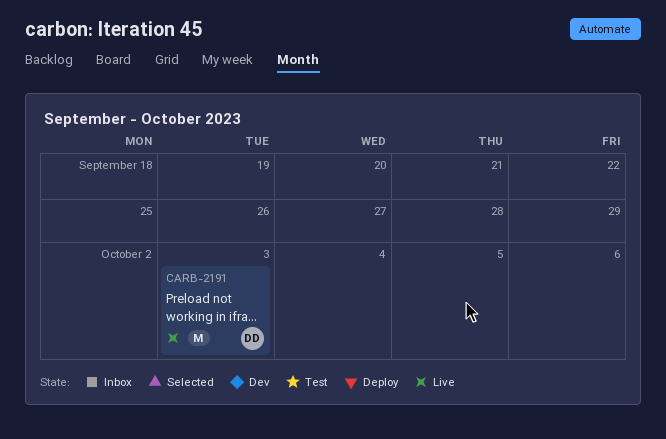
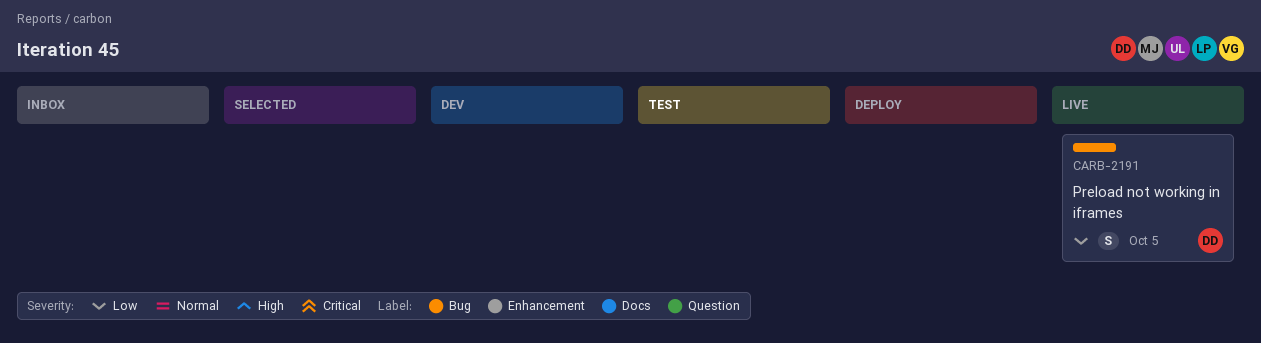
CARB-2191, estimate: M -> S
CARB-2191, due: Oct 3 -> Oct 5

